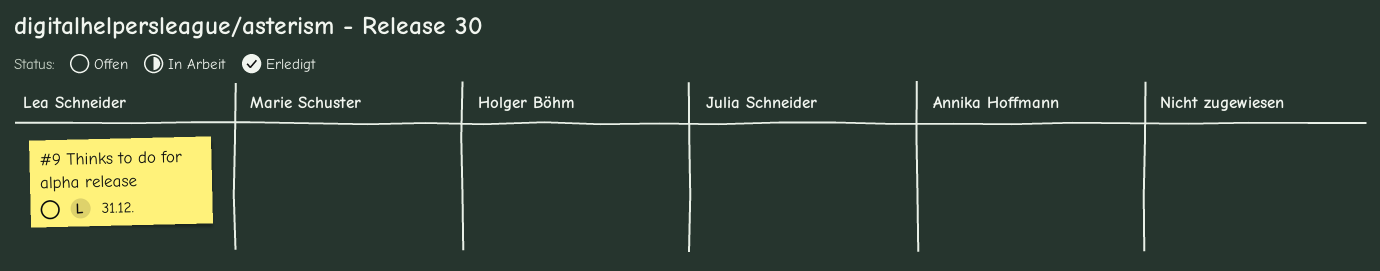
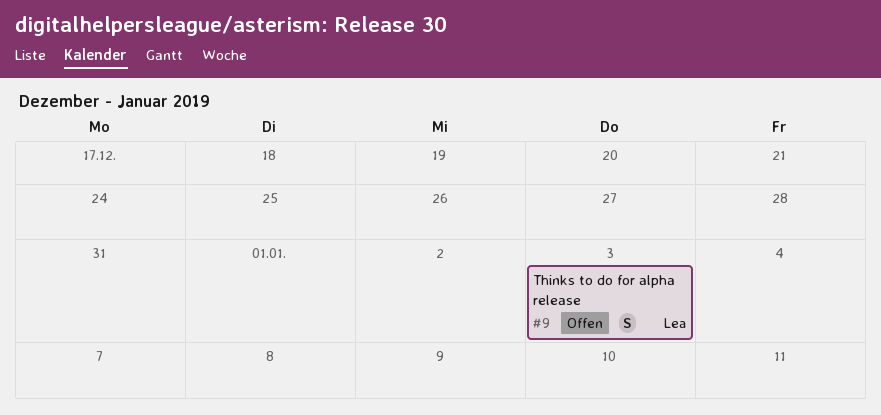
#9, estimate: L -> S
#9, due: Dec 31 -> Jan 3

